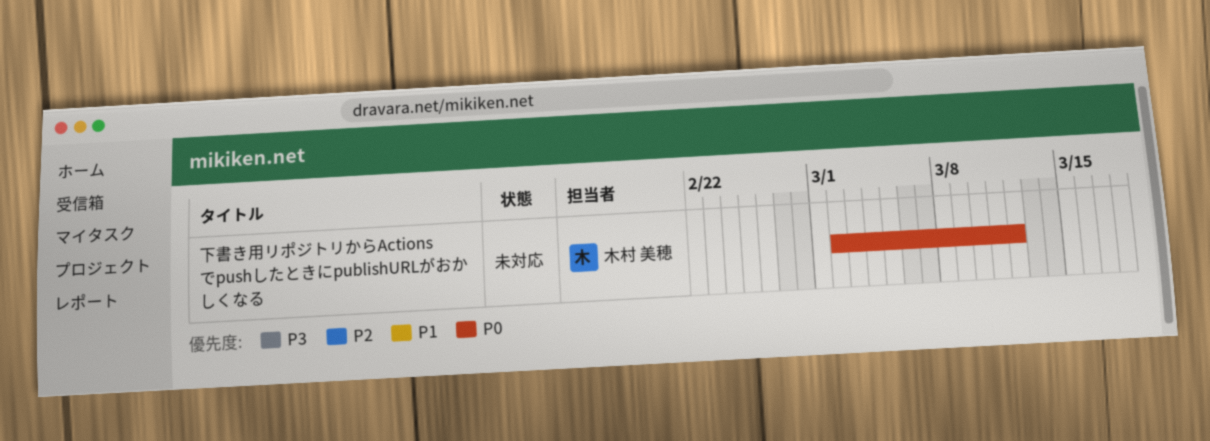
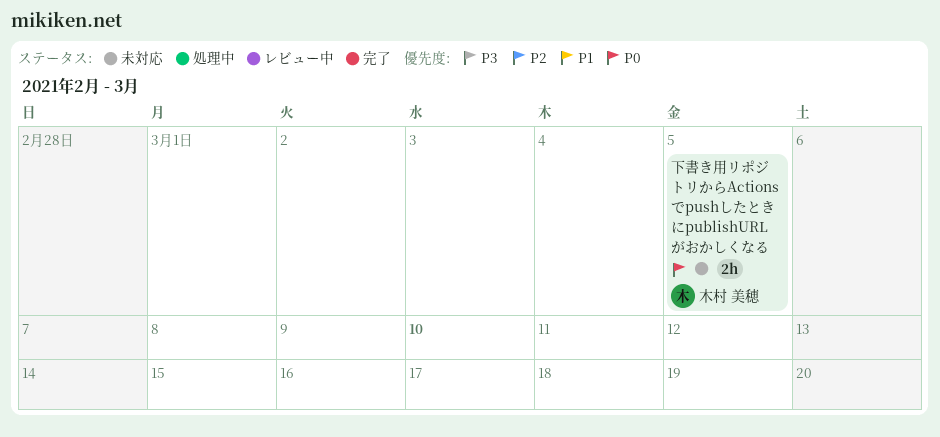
下書き用リポジトリからActionsでpushしたときにpublishURLがおかしくなる, due: Mar 12 -> Mar 5

